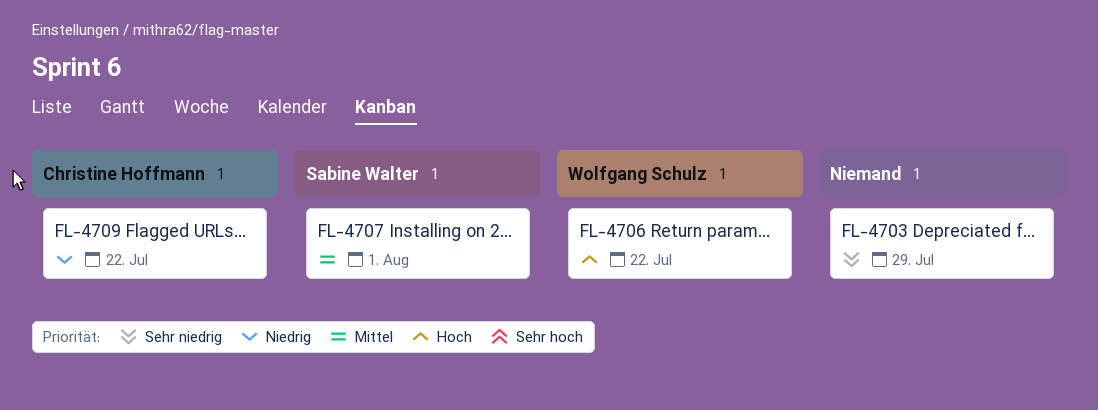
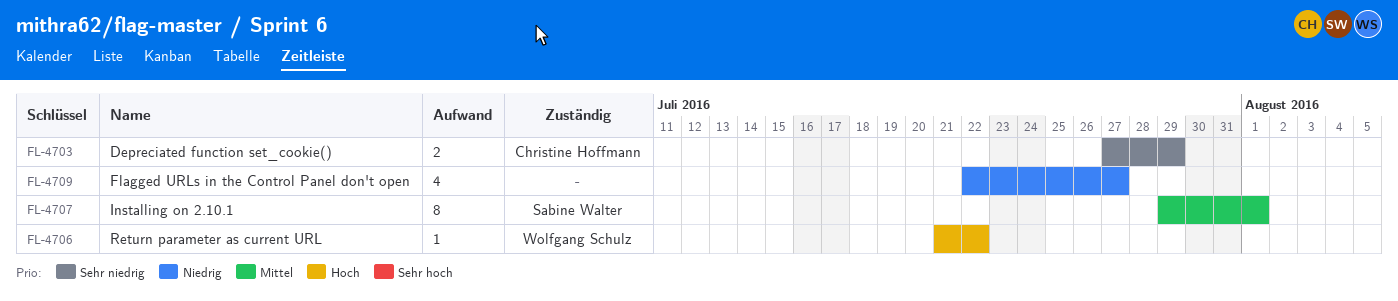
FL-4703, owner: none -> Christine Hoffmann
FL-4709, owner: Christine Hoffmann -> none
FL-4709, due: Jul 22 -> Jul 27

